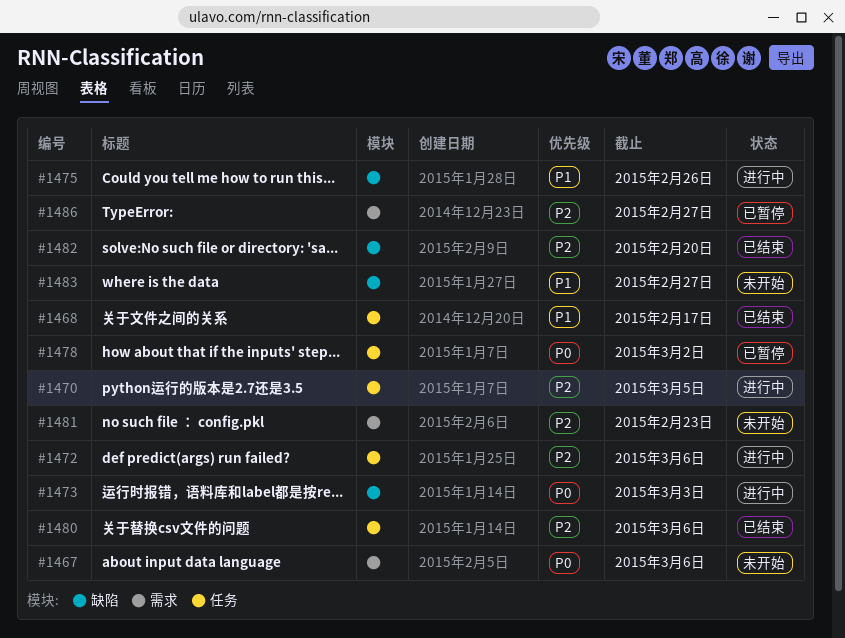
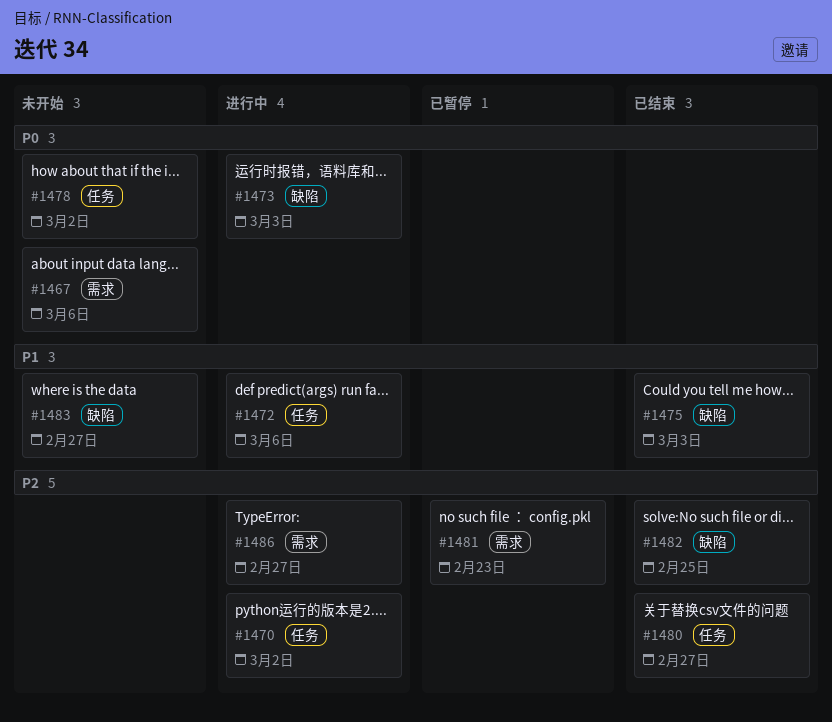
#1468: present -> none
#1470, due: Mar 5 -> Mar 2
#1472, priority: P2 -> P1
#1475, status: 进行中 -> 已结束
#1475, due: Feb 26 -> Mar 3
#1478, status: 已暂停 -> 未开始
#1480, due: Mar 6 -> Feb 27
#1481, status: 未开始 -> 已暂停
#1482, due: Feb 20 -> Feb 25
#1486, status: 已暂停 -> 进行中

